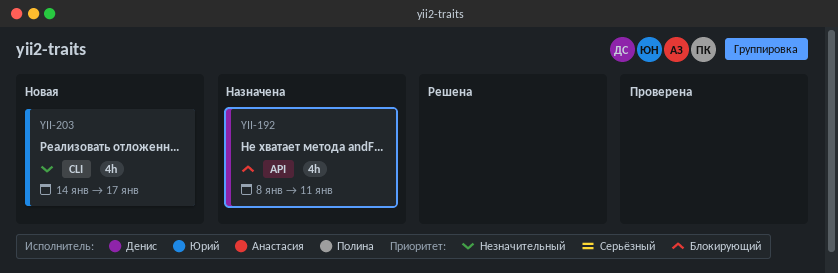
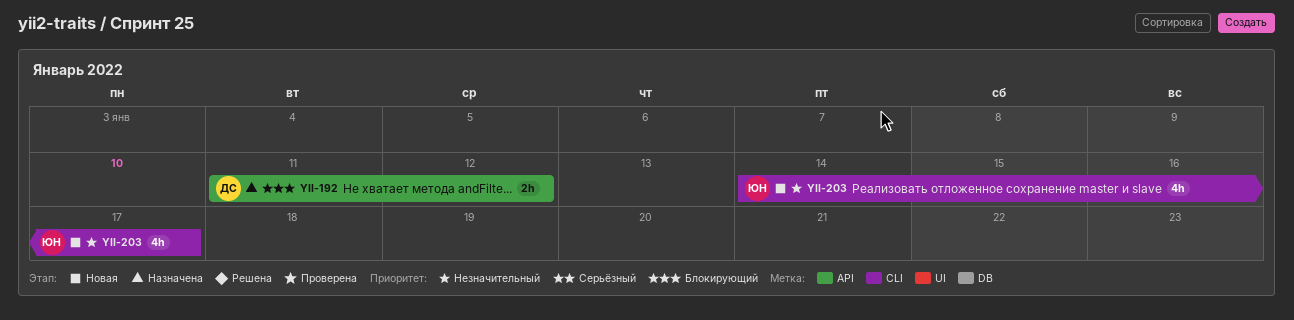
YII-192, estimate: 4h -> 2h
YII-192, start: Jan 8 -> Jan 11
YII-192, due: Jan 11 -> Jan 12

